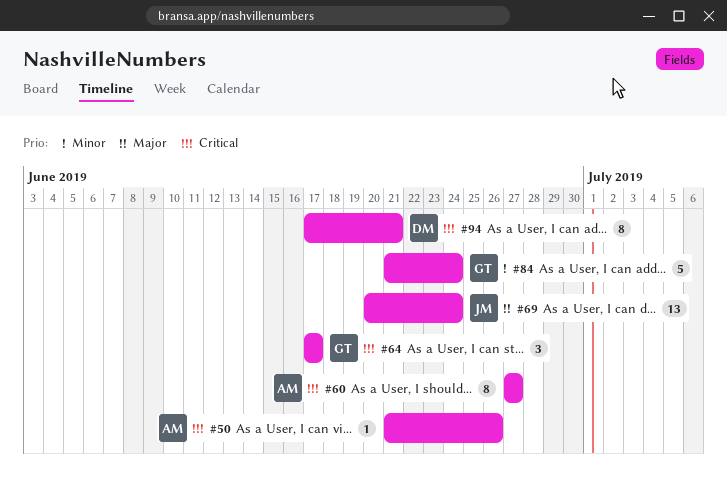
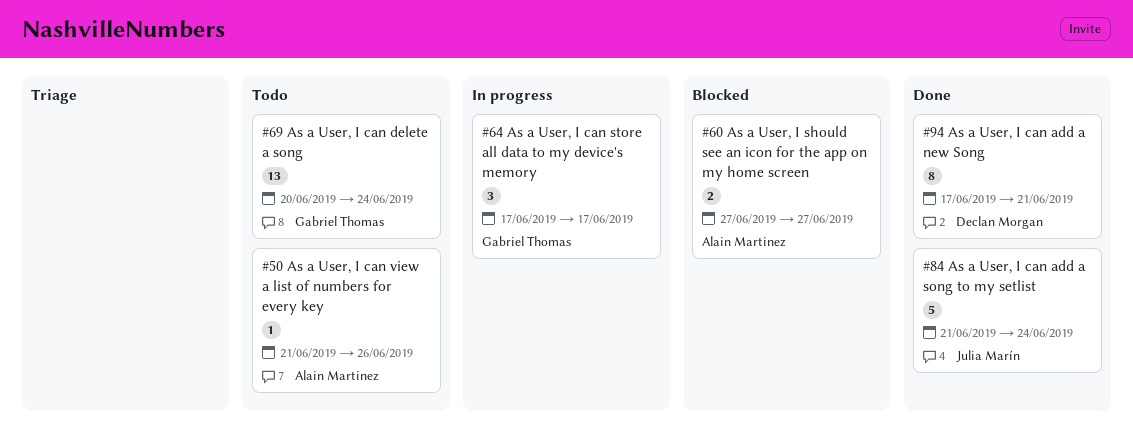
#60, estimate: 8 -> 2
#69, owner: Julia Marín -> Gabriel Thomas
#84, owner: Gabriel Thomas -> Julia Marín

